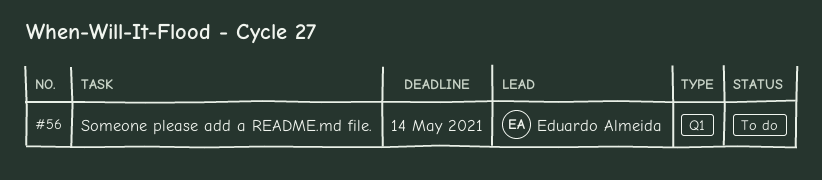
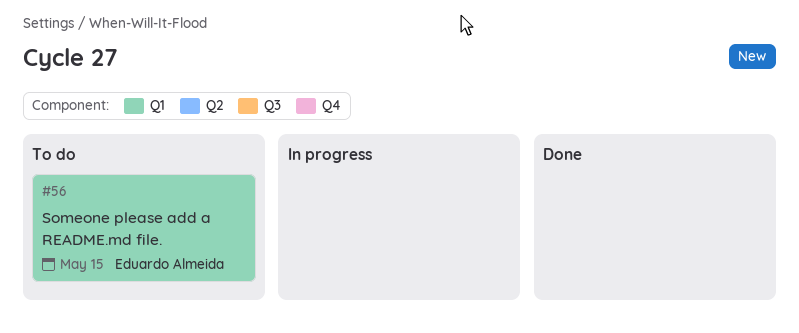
#56, due: May 14 -> May 15

